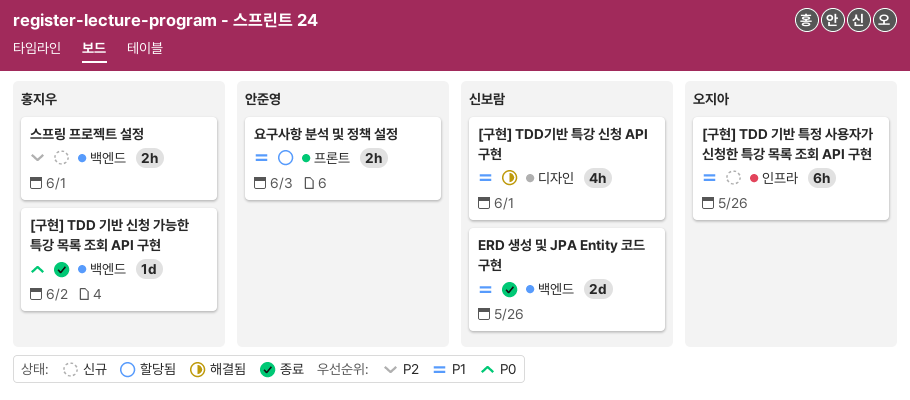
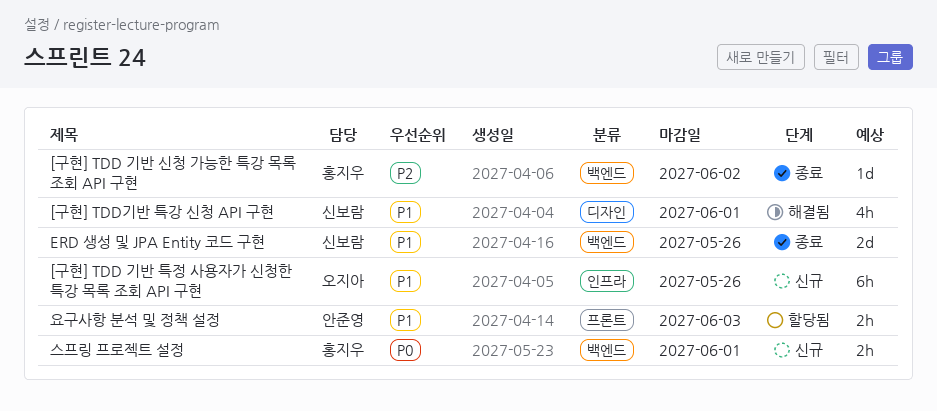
[구현] TDD 기반 신청 가능한 특강 목록 조회 API 구현, priority: P0 -> P2
스프링 프로젝트 설정, priority: P2 -> P0

